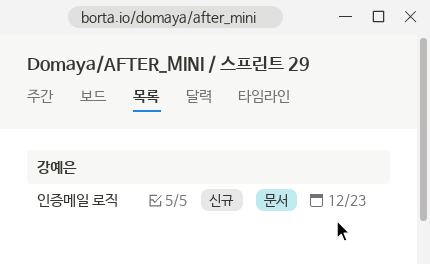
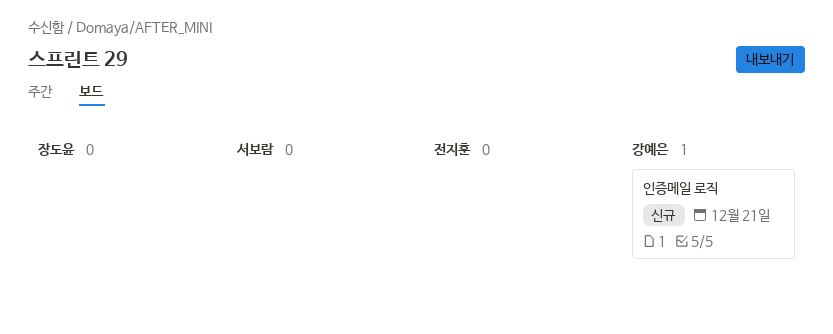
인증메일 로직, due: Dec 23 -> Dec 21

